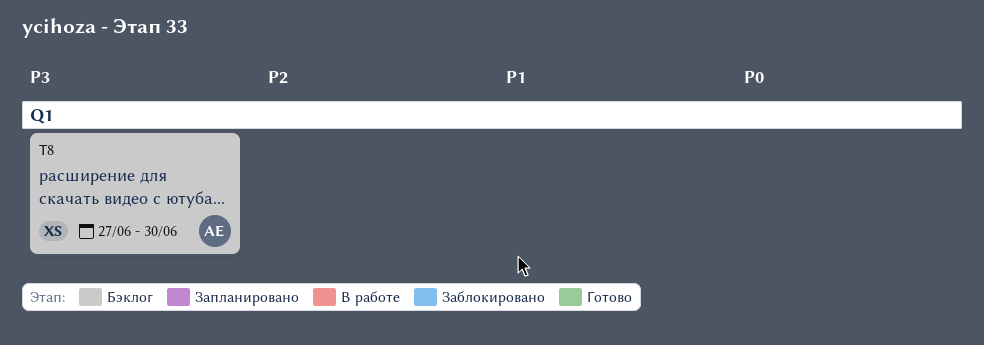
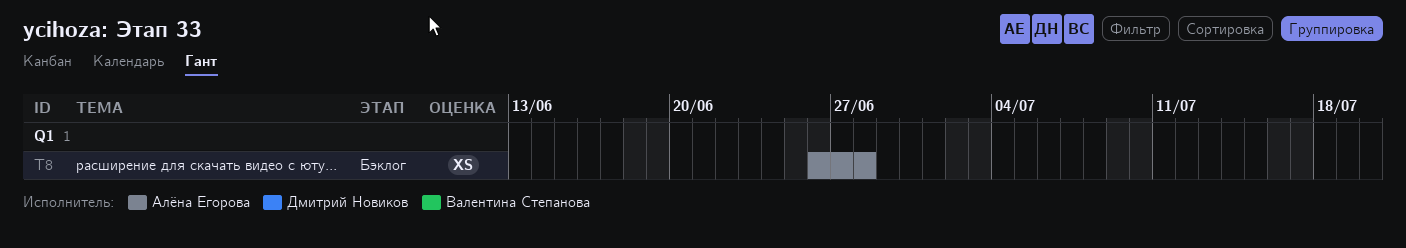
T8, start: Jun 27 -> Jun 26
T8, due: Jun 30 -> Jun 28

